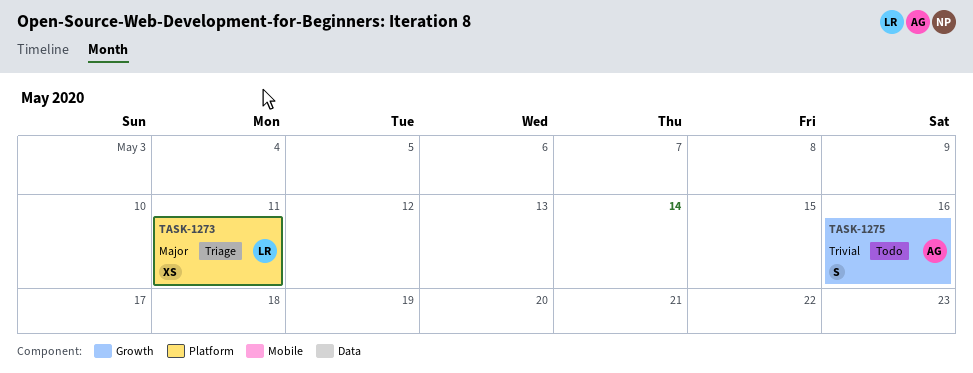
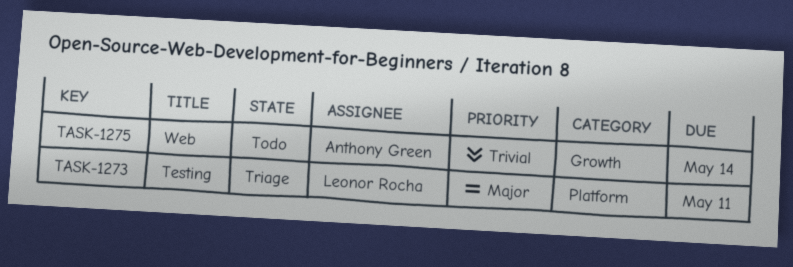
TASK-1275, due: May 16 -> May 14

